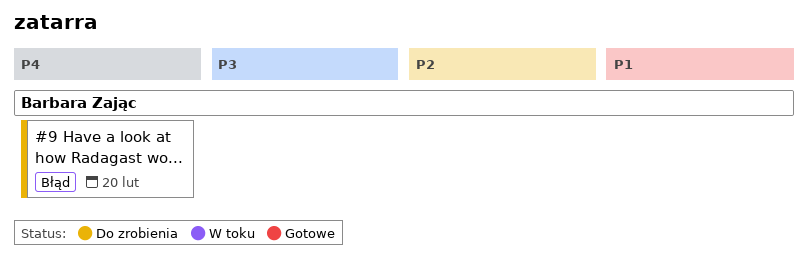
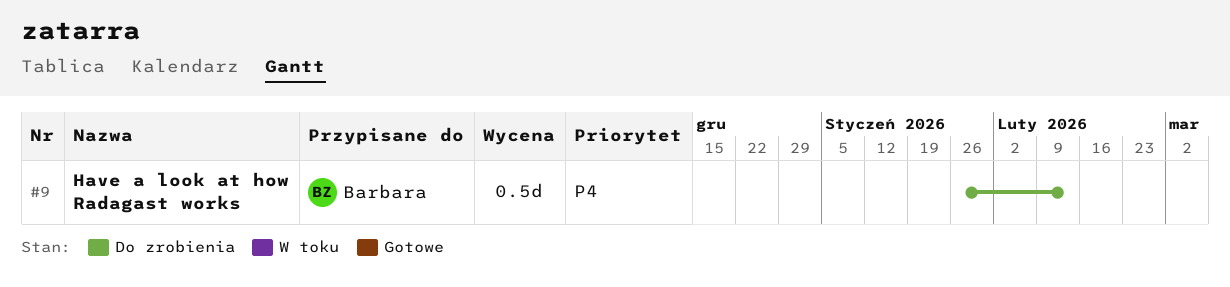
#9, due: Feb 20 -> Feb 13

